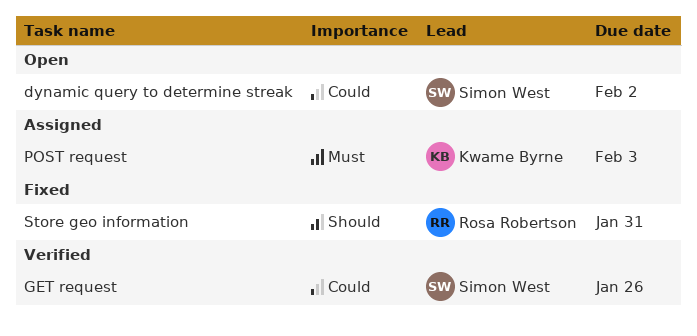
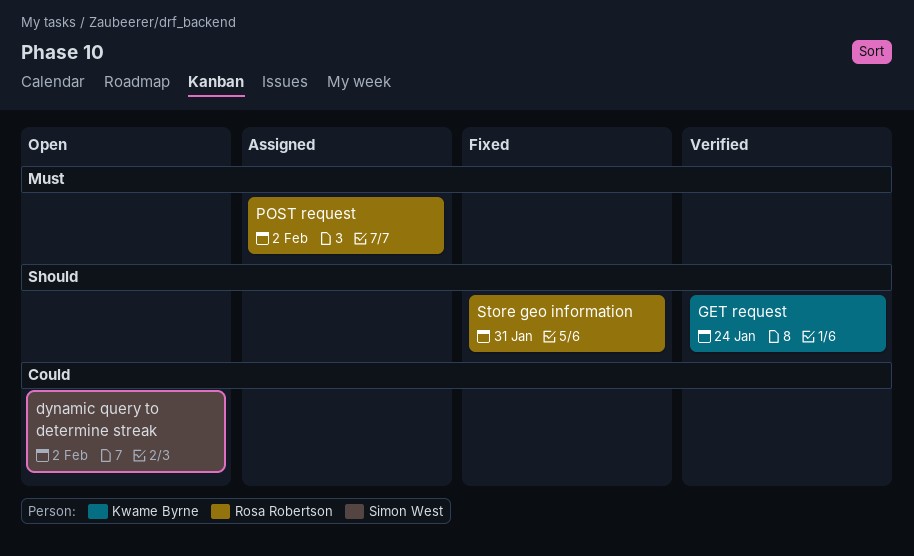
GET request, owner: Simon West -> Kwame Byrne
GET request, priority: Could -> Should
GET request, due: Jan 26 -> Jan 24
POST request, owner: Kwame Byrne -> Rosa Robertson
POST request, due: Feb 3 -> Feb 2

